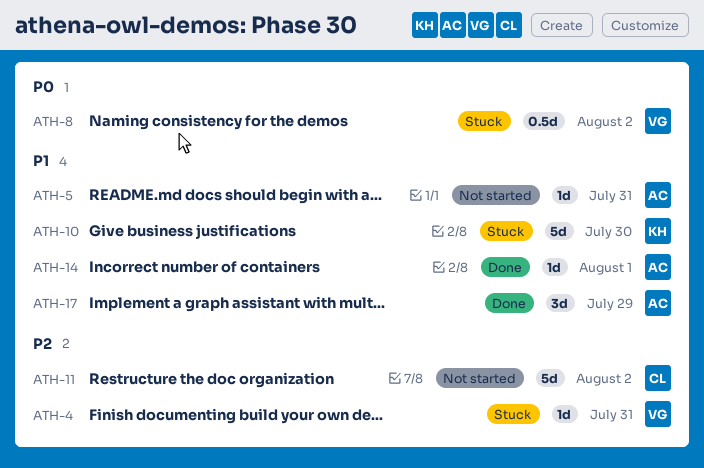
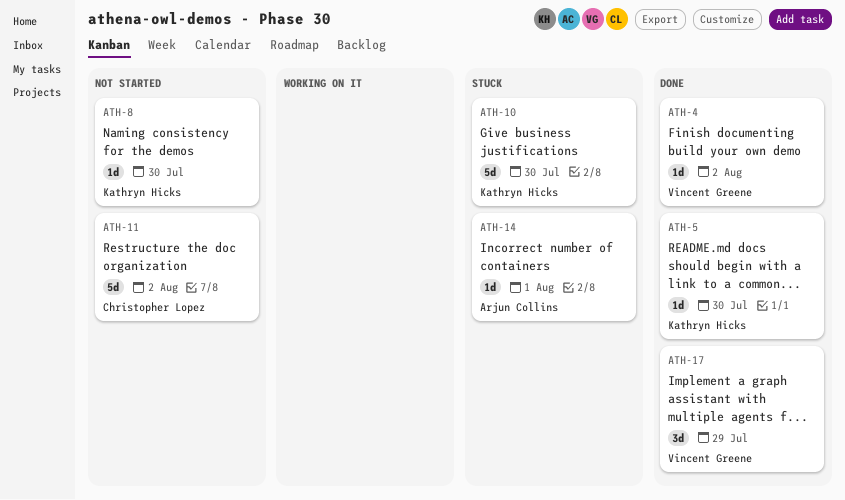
ATH-4, status: Stuck -> Done
ATH-4, due: Jul 31 -> Aug 2
ATH-5, status: Not started -> Done
ATH-5, owner: Arjun Collins -> Kathryn Hicks
ATH-5, due: Jul 31 -> Jul 30
ATH-8, status: Stuck -> Not started
ATH-8, owner: Vincent Greene -> Kathryn Hicks
ATH-8, estimate: 0.5d -> 1d
ATH-8, due: Aug 2 -> Jul 30
ATH-14, status: Done -> Stuck
ATH-17, owner: Arjun Collins -> Vincent Greene

